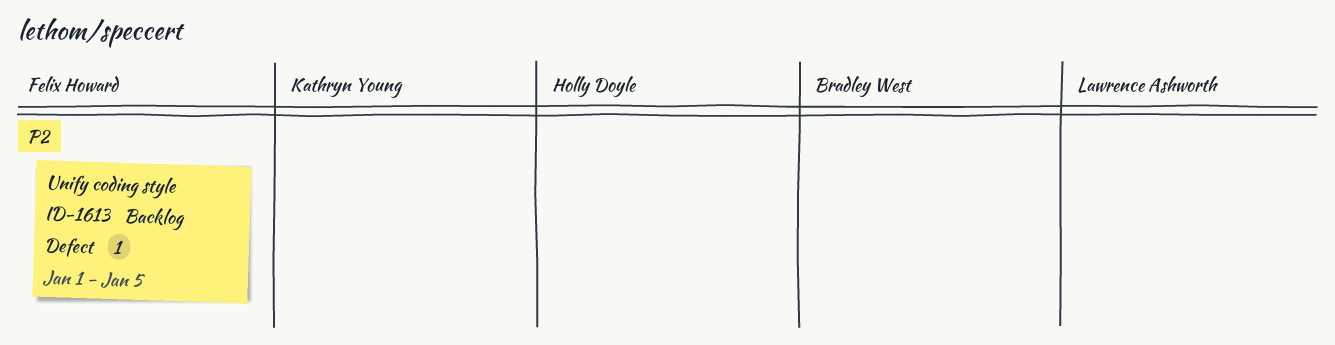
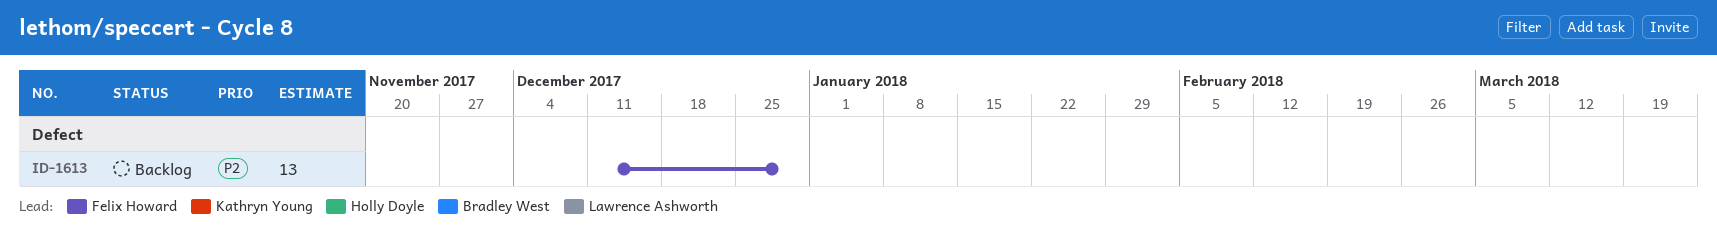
ID-1613, estimate: 1 -> 13
ID-1613, start: Jan 1 -> Dec 11
ID-1613, due: Jan 5 -> Dec 29

